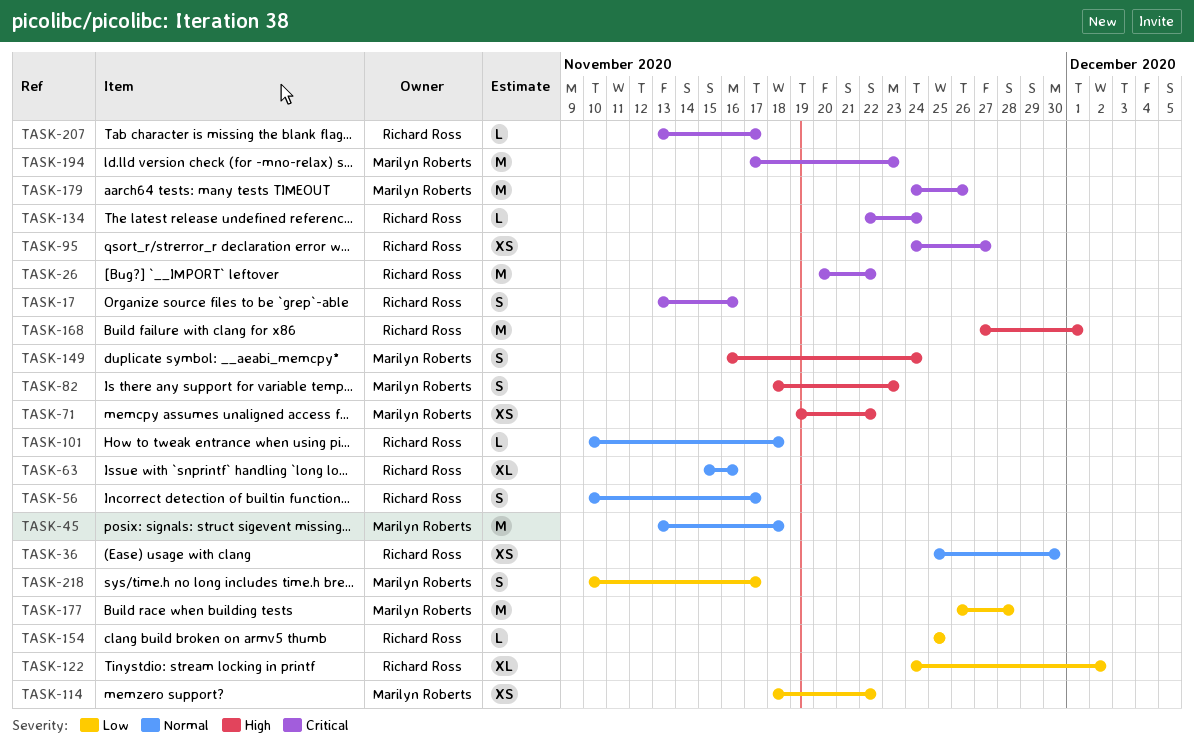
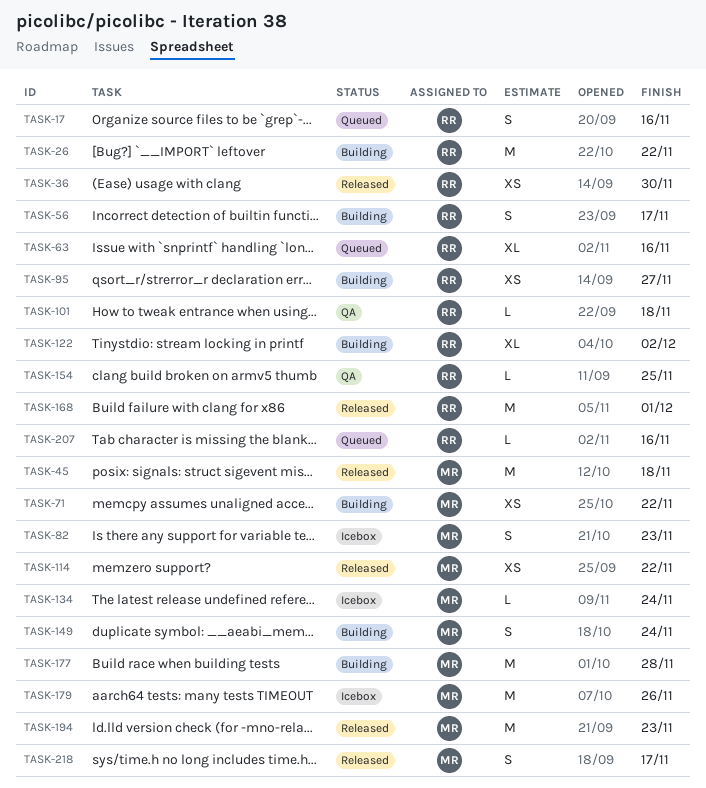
TASK-134, owner: Richard Ross -> Marilyn Roberts
TASK-207, due: Nov 17 -> Nov 16

